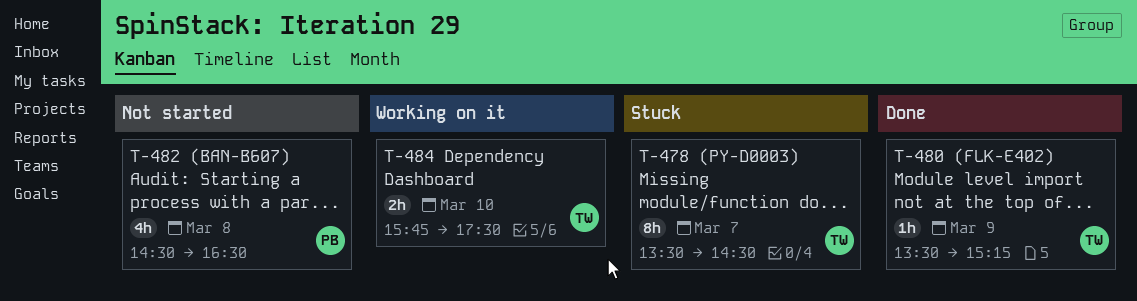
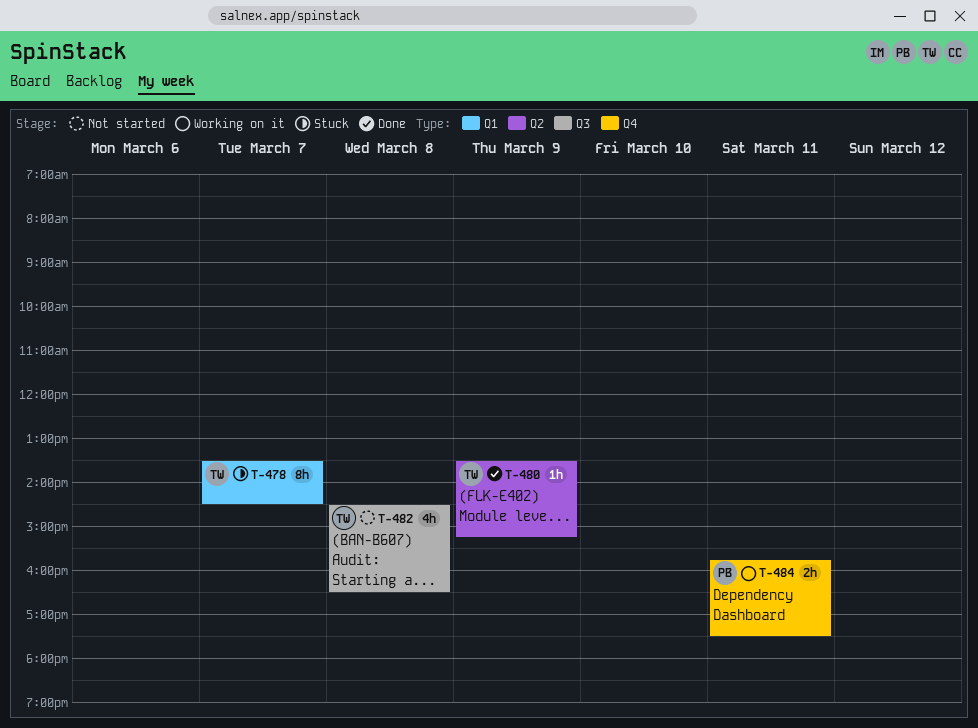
T-482, owner: PB -> TW
T-484, owner: TW -> PB
T-484, day: Mar 10 -> Mar 11

